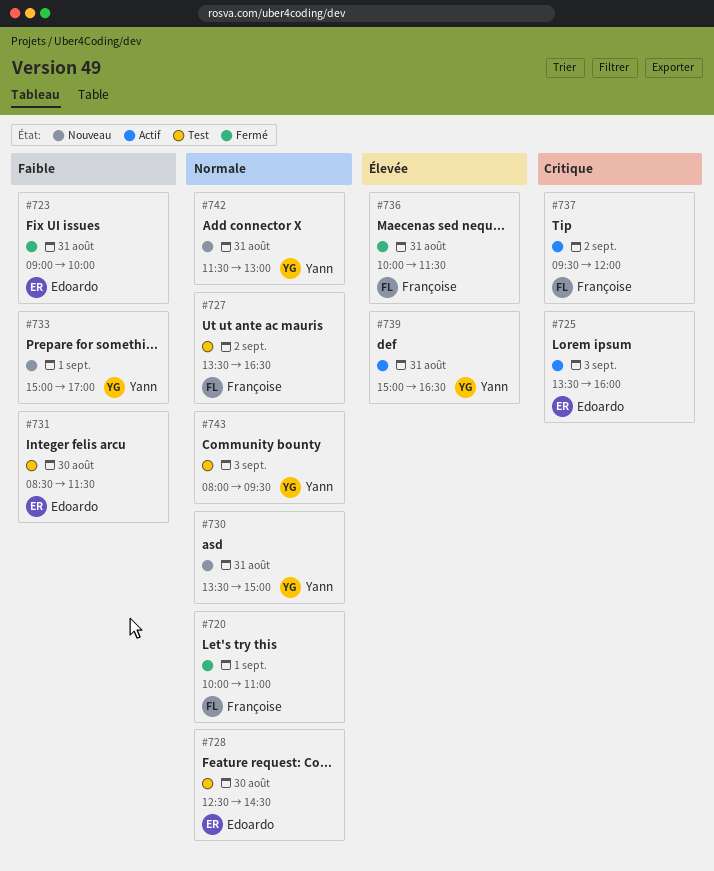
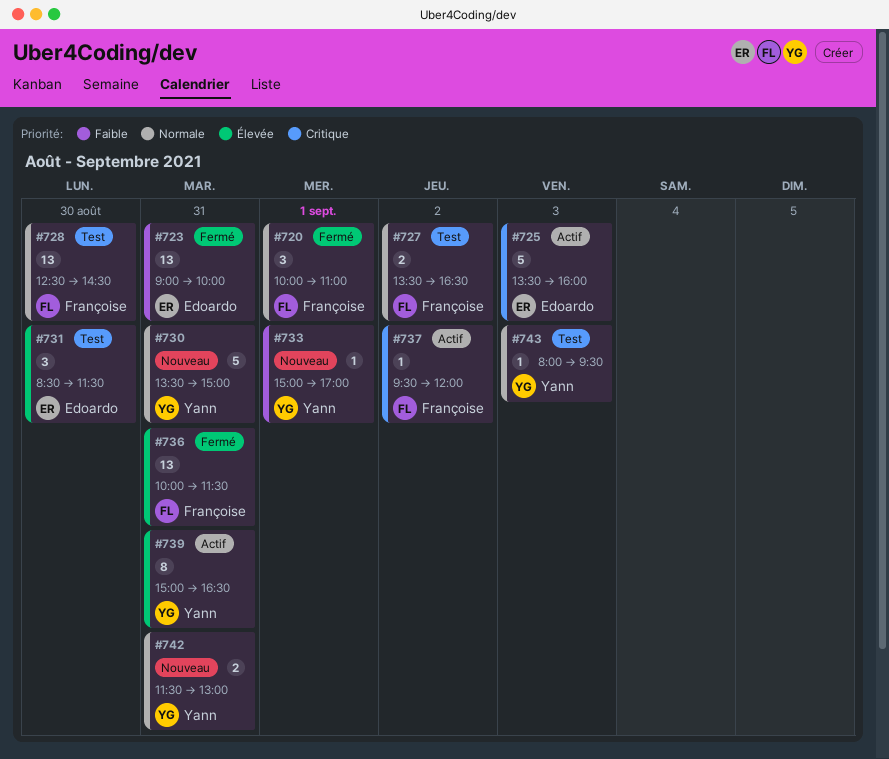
#728, owner: Edoardo -> Françoise
#731, priority: Faible -> Élevée

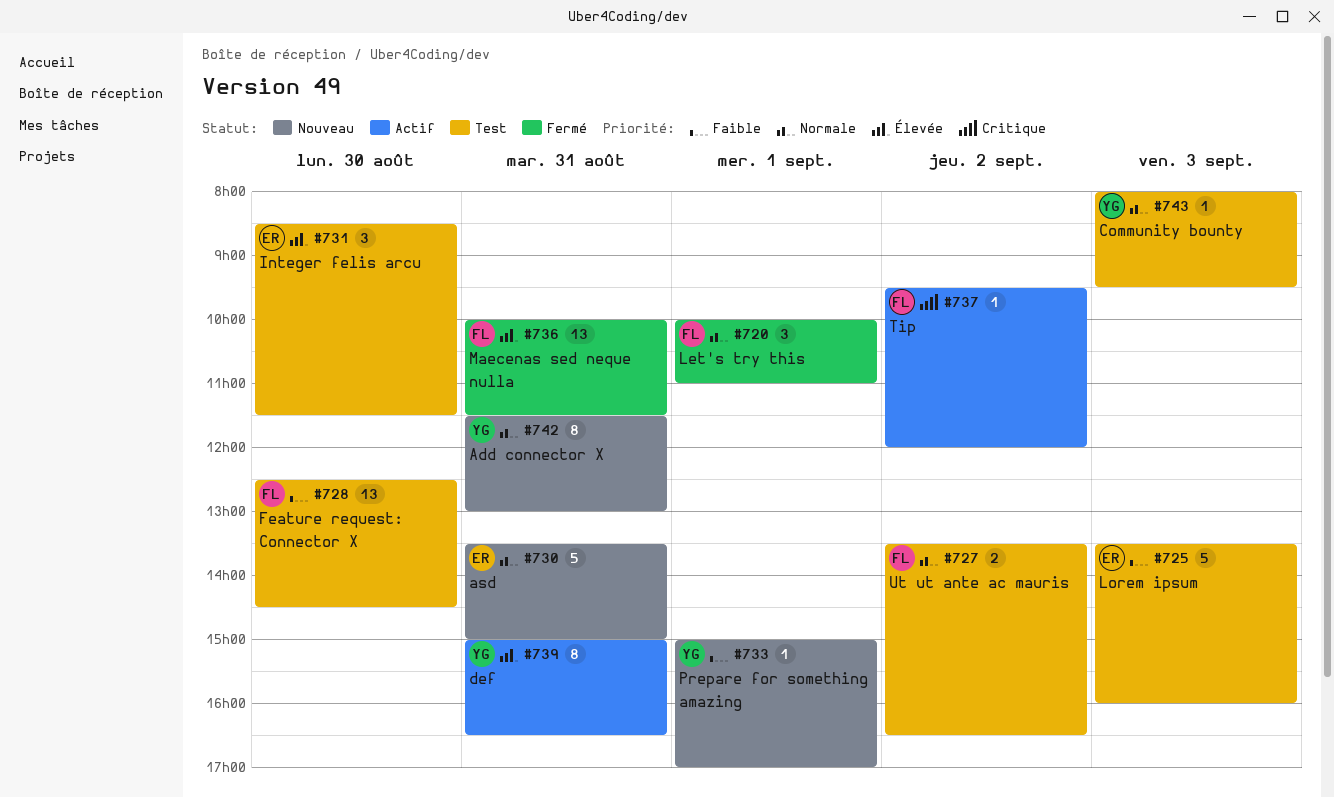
#723: present -> none
#725, status: Actif -> Test
#725, priority: Critique -> Faible
#728, priority: Normale -> Faible
#730, owner: Yann -> Edoardo
#742, estimate: 2 -> 8

